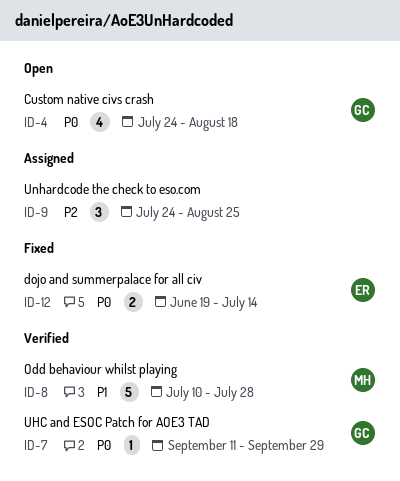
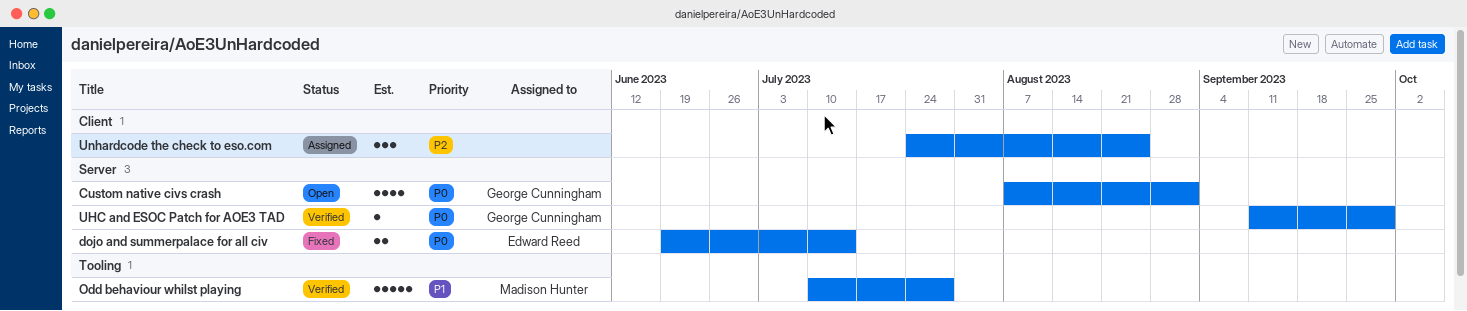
Custom native civs crash, start: Jul 24 -> Aug 7
Custom native civs crash, due: Aug 18 -> Sep 1

